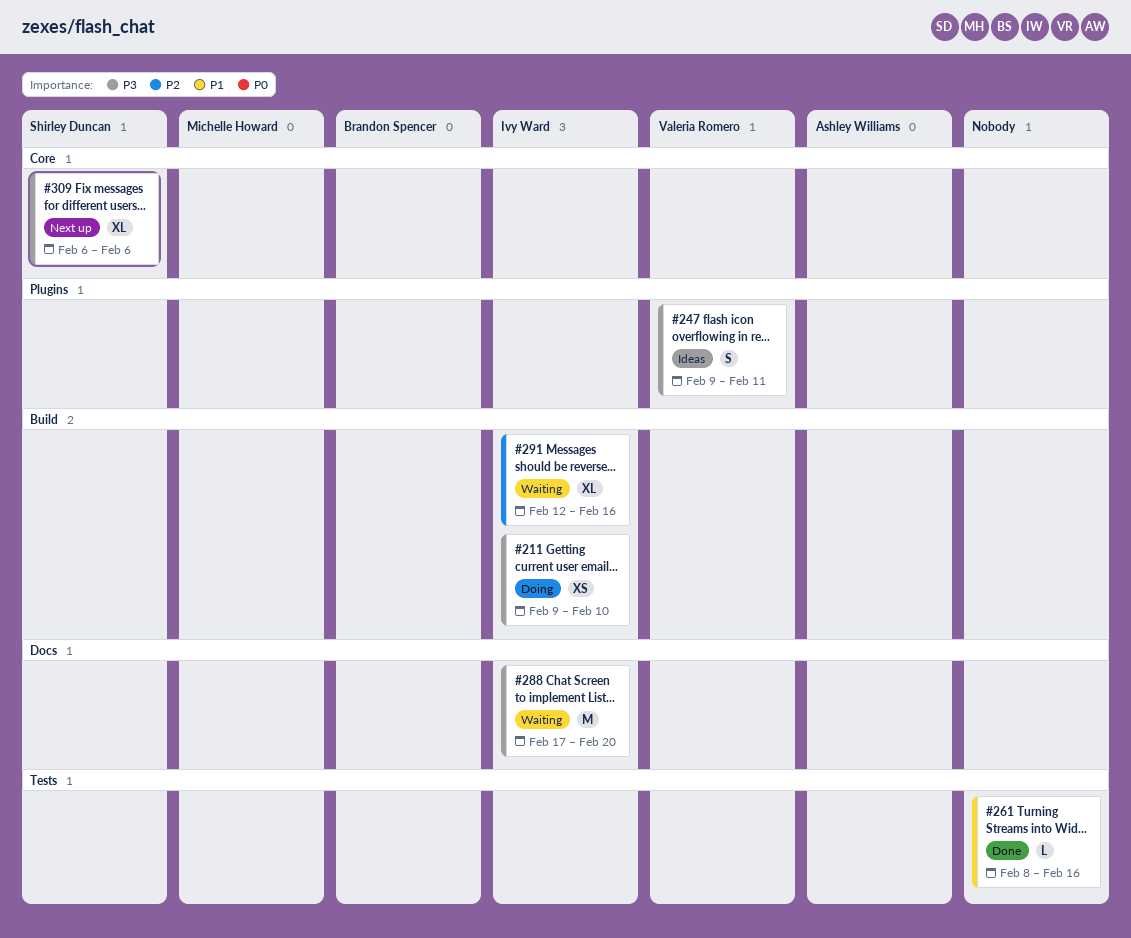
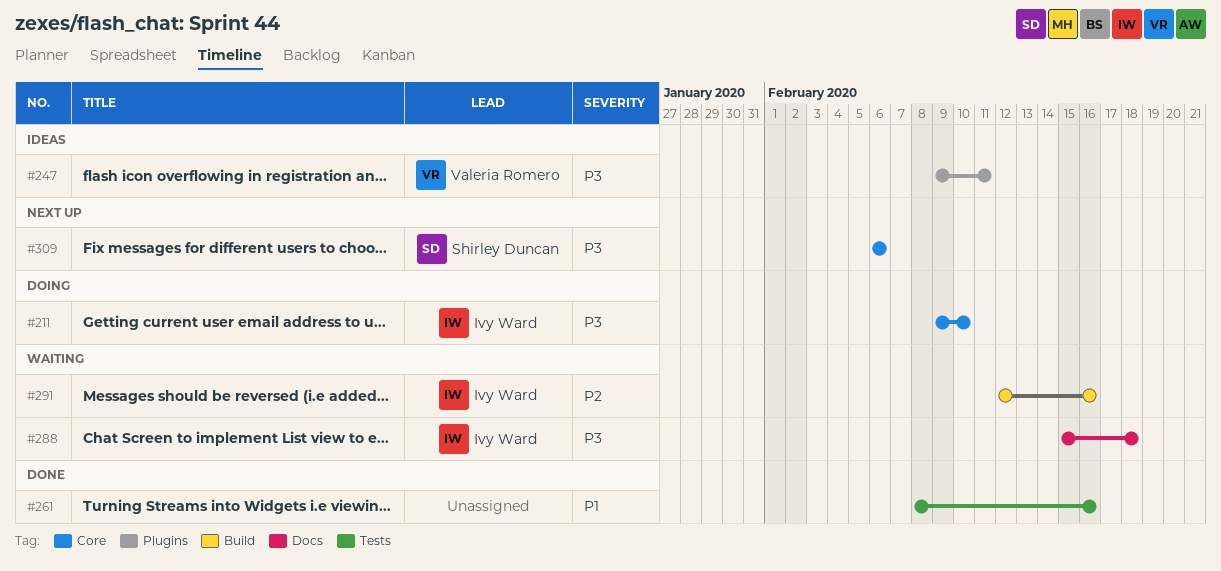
#211, label: Build -> Core
#288, start: Feb 17 -> Feb 15
#288, due: Feb 20 -> Feb 18

